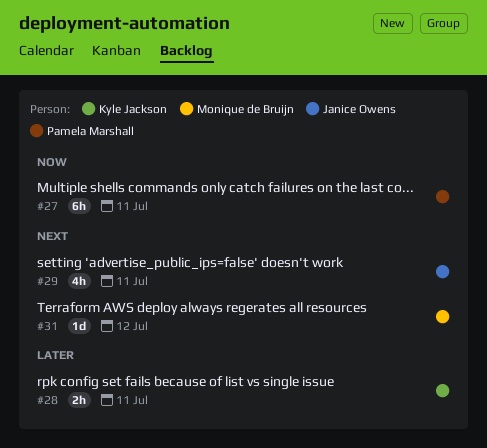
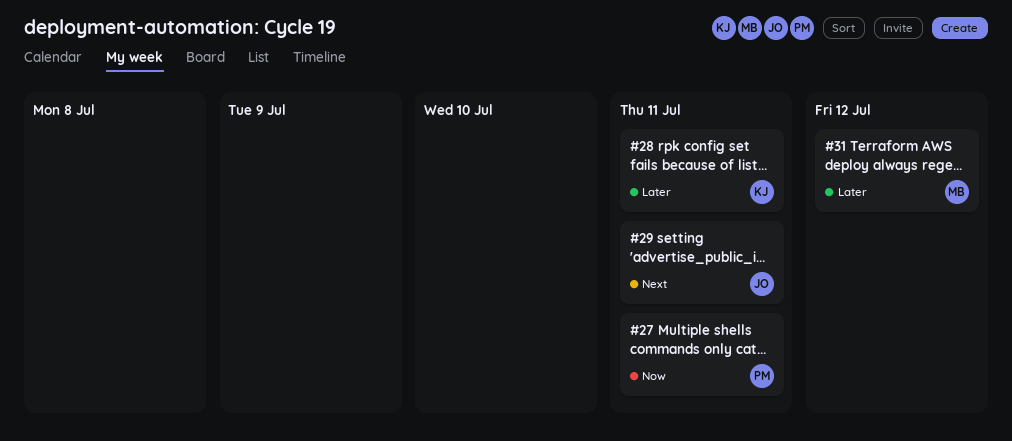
#31, priority: Next -> Later

